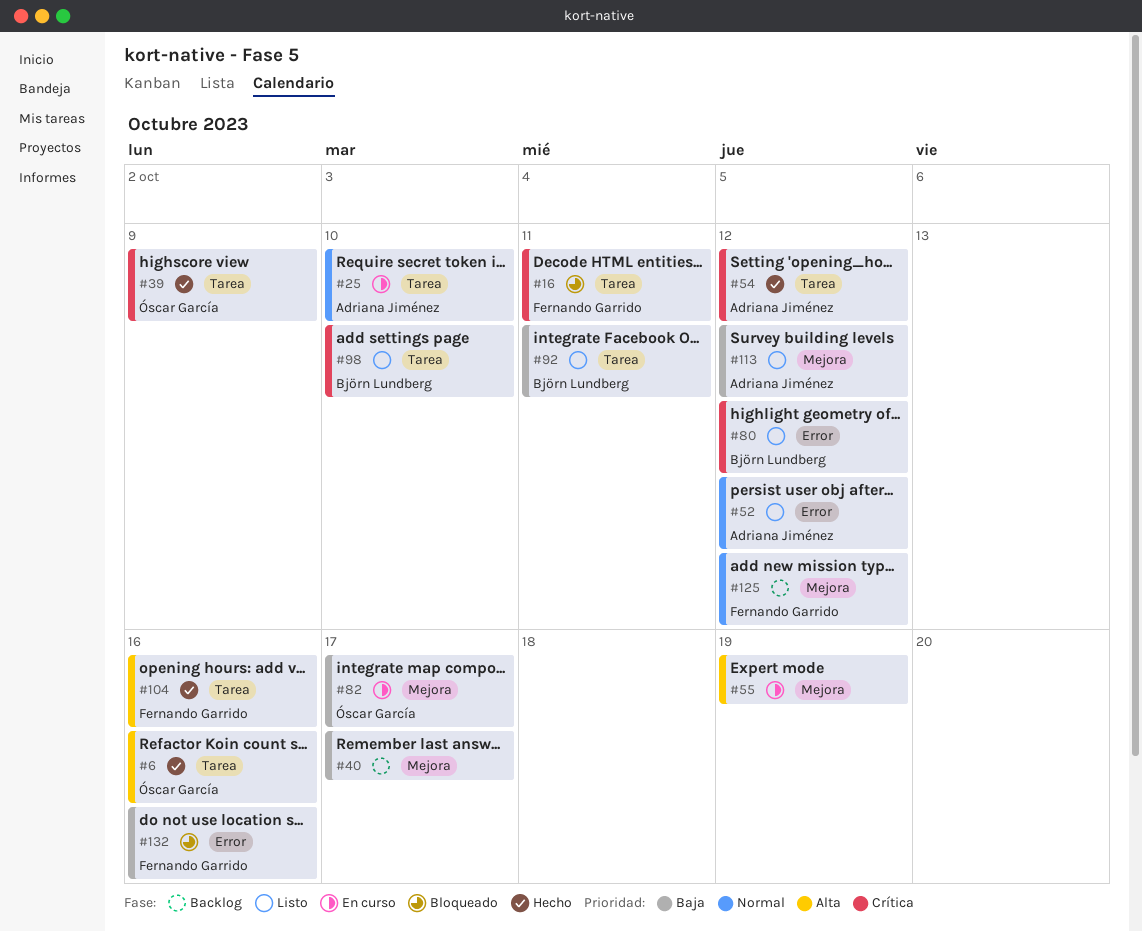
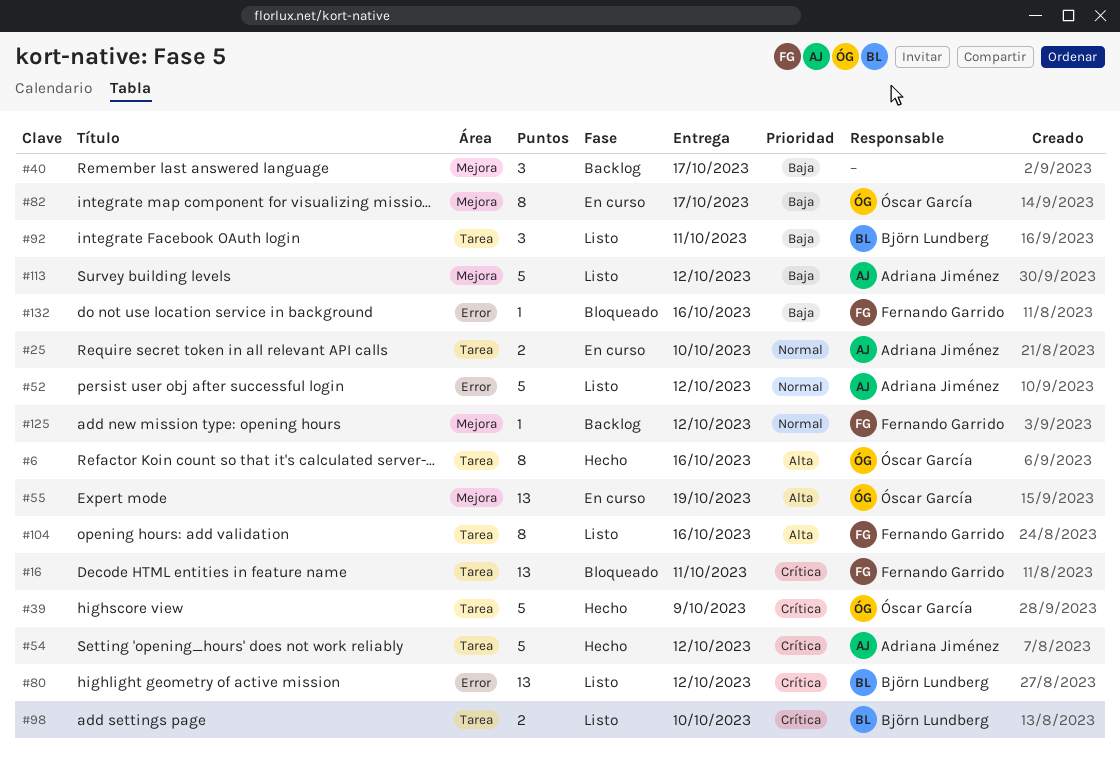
#55, owner: none -> Óscar García
#104, status: Hecho -> Listo

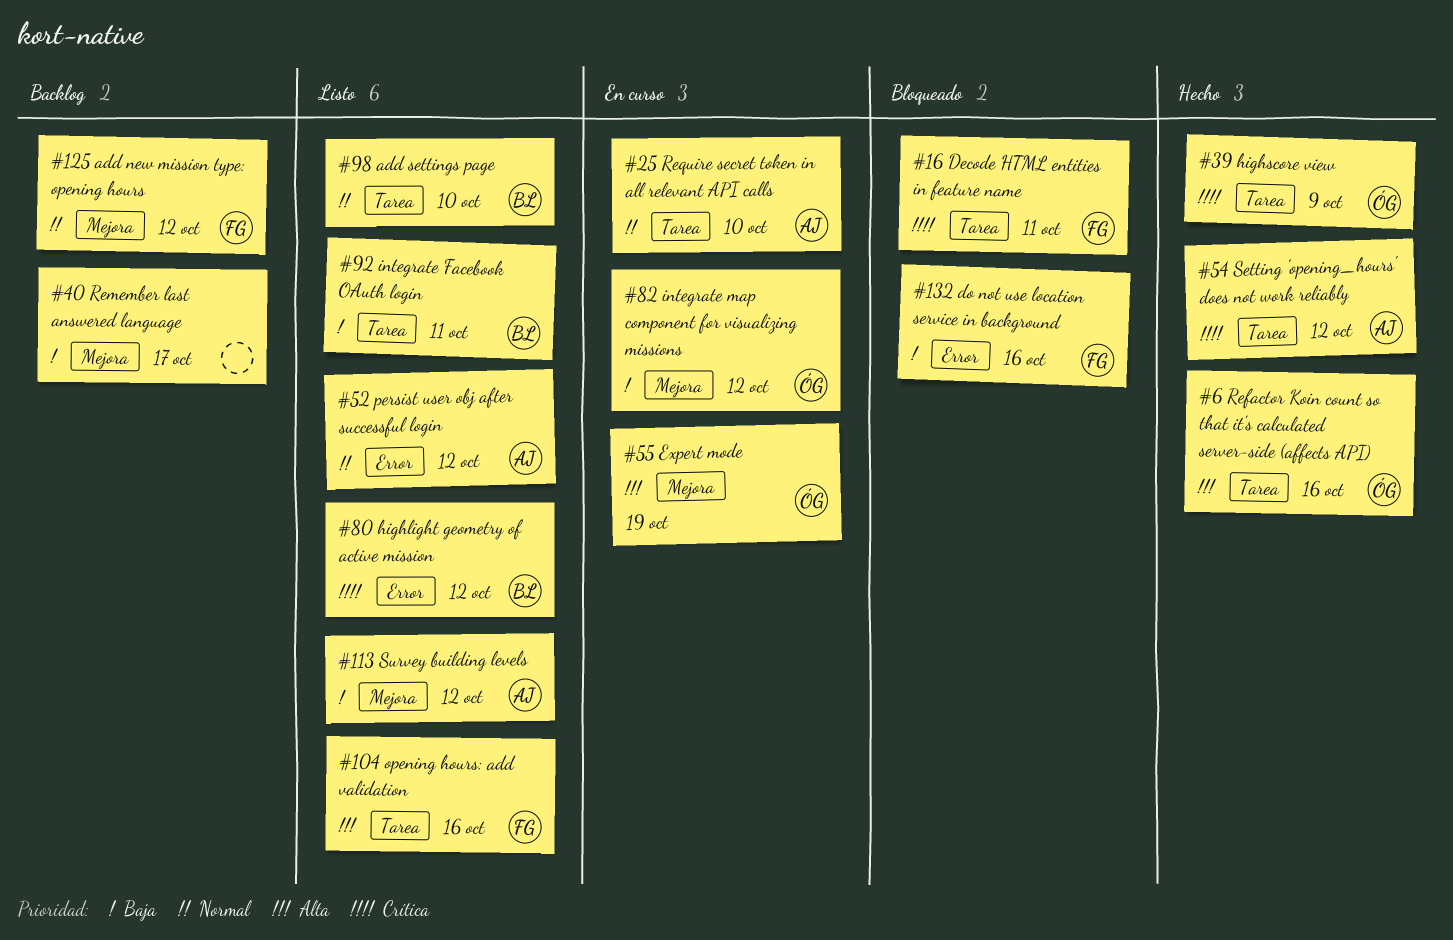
#82, due: Oct 17 -> Oct 12
#98, priority: Crítica -> Normal

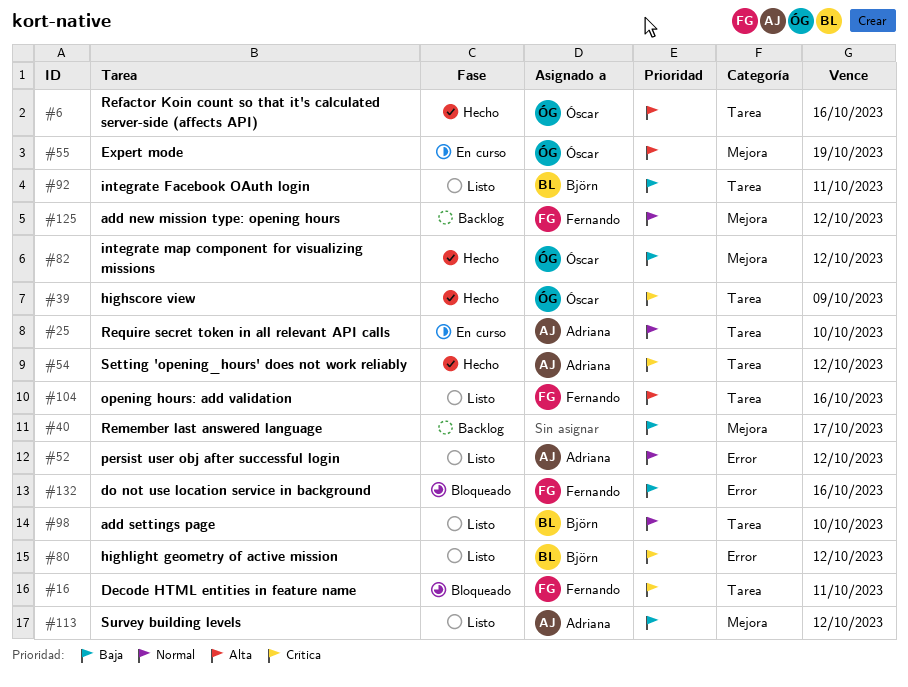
#82, status: En curso -> Hecho

